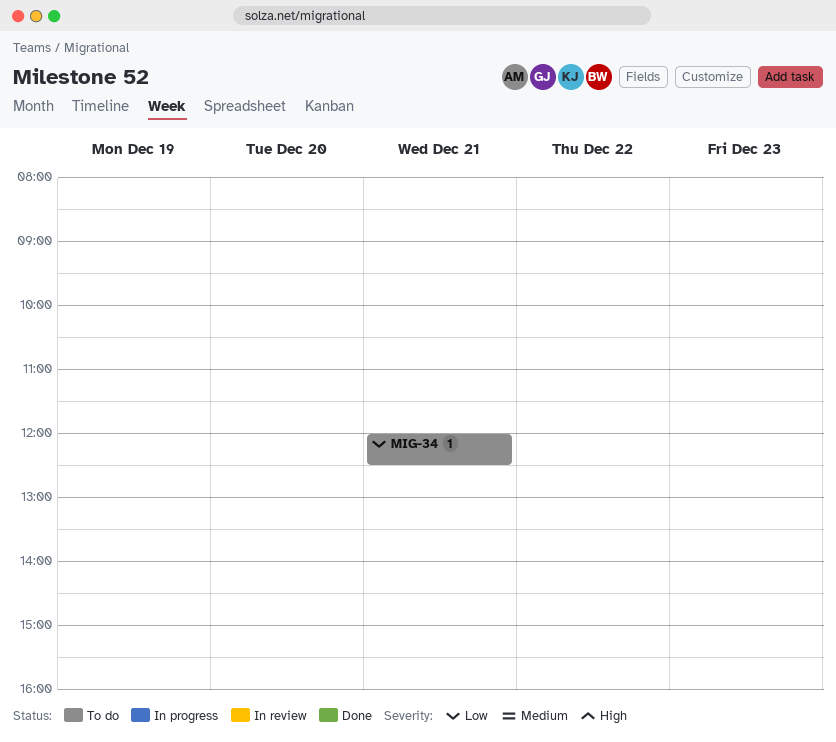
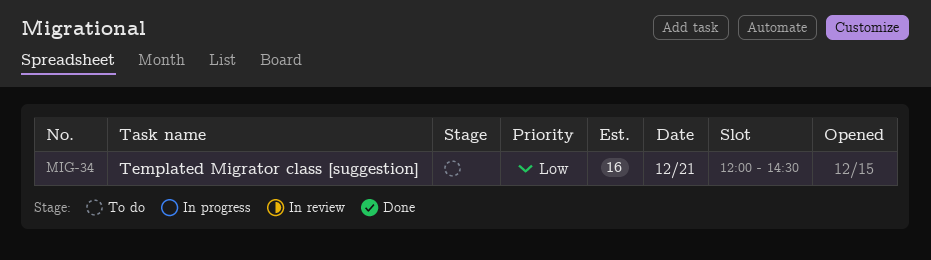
MIG-34, estimate: 1 -> 16
MIG-34, ends: 12:30 -> 14:30

